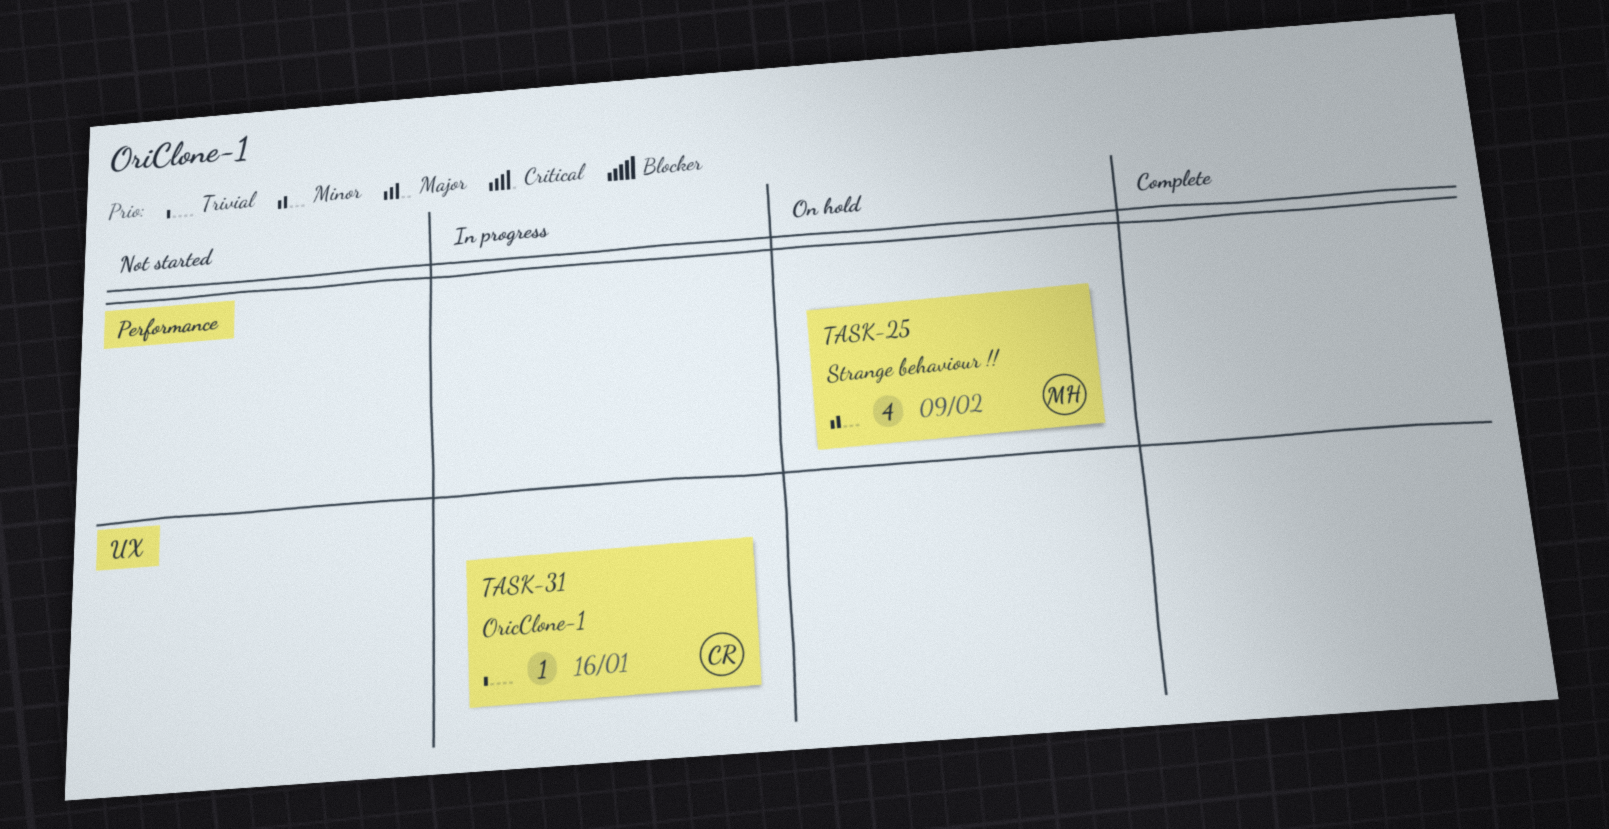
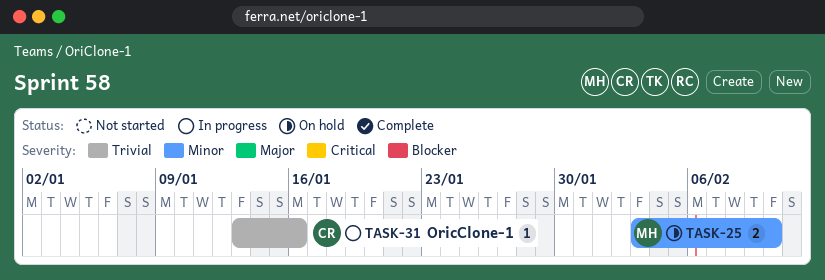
TASK-25, estimate: 4 -> 2
TASK-25, due: Feb 9 -> Feb 10

